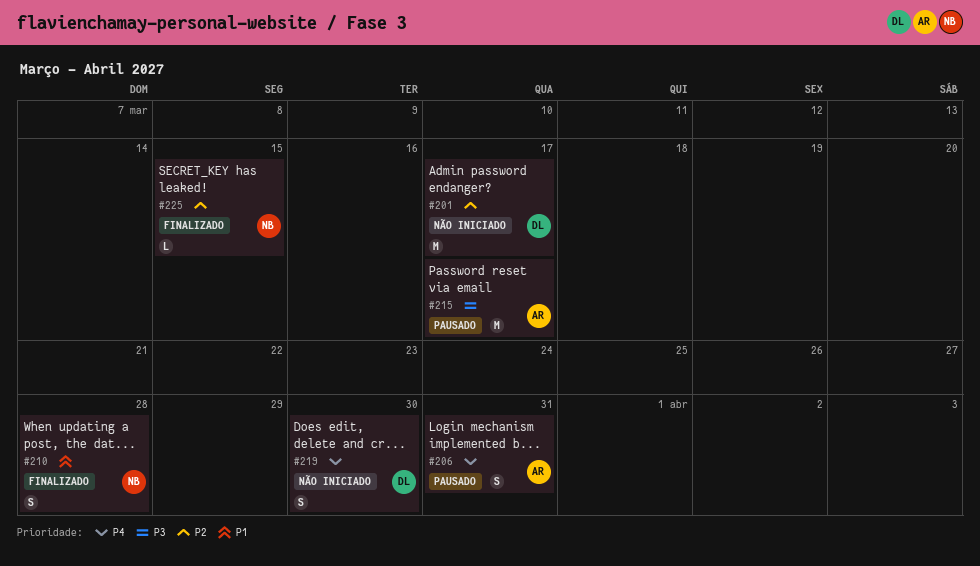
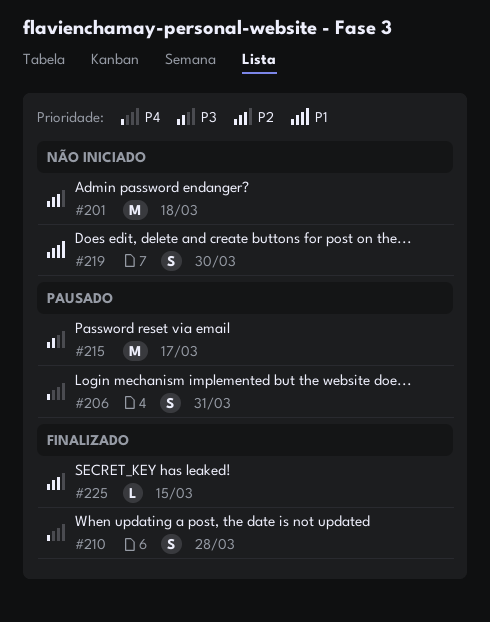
#201, due: Mar 17 -> Mar 18
#210, priority: P1 -> P4
#219, priority: P4 -> P1

